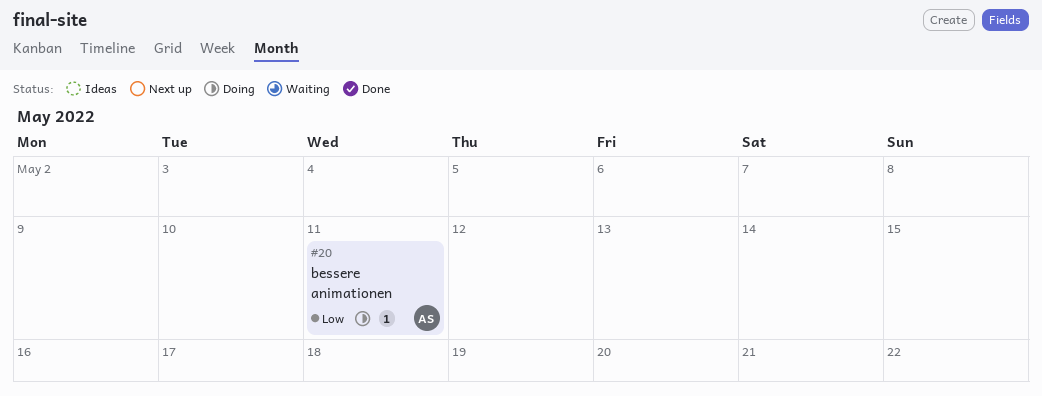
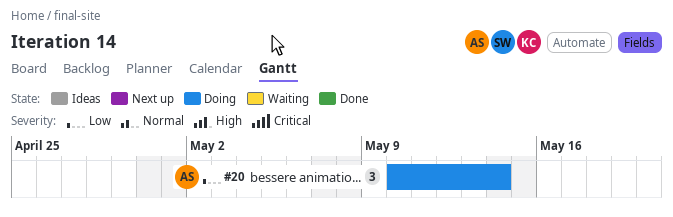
#20, estimate: 1 -> 3
#20, due: May 11 -> May 14

